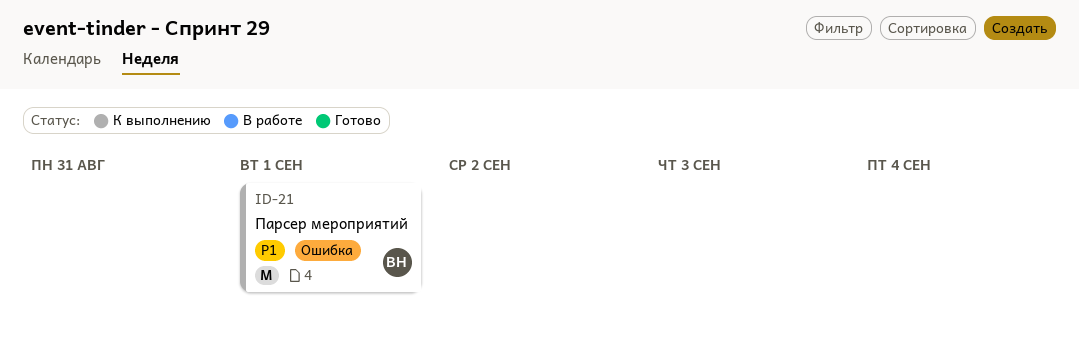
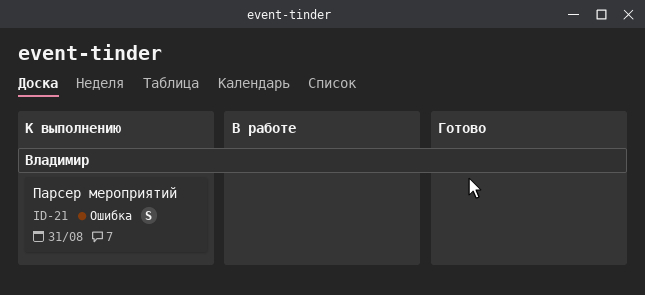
ID-21, estimate: M -> S
ID-21, due: Sep 1 -> Aug 31

